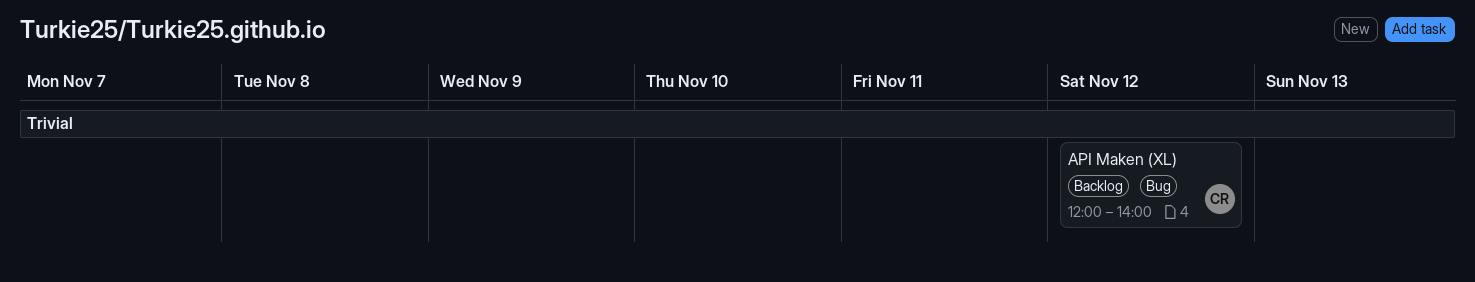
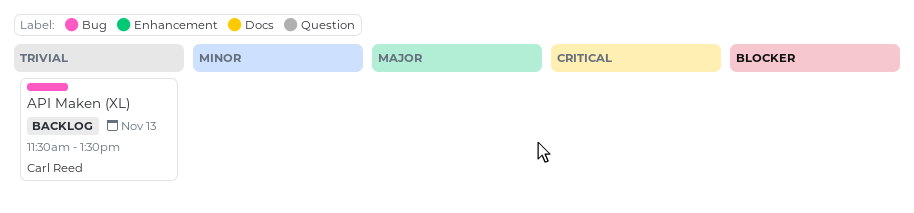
API Maken (XL), day: Nov 12 -> Nov 13
API Maken (XL), begins: 12:00 -> 11:30
API Maken (XL), ends: 14:00 -> 13:30

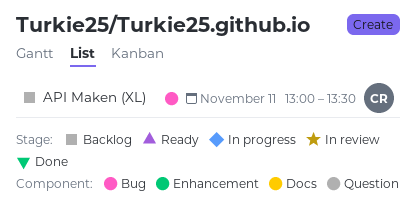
API Maken (XL), day: Nov 13 -> Nov 11
API Maken (XL), begins: 11:30 -> 13:00

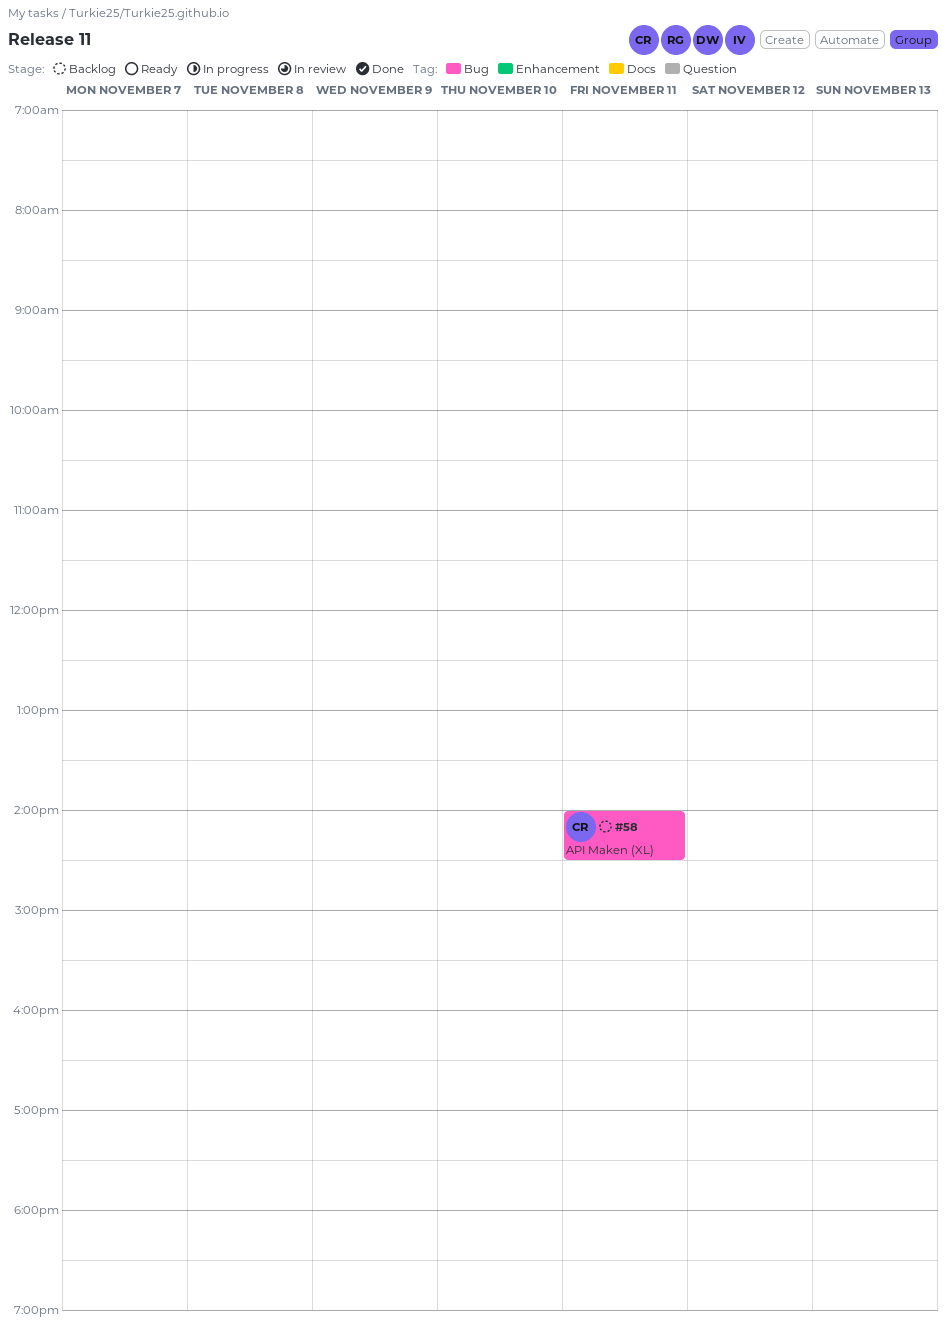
API Maken (XL), begins: 13:00 -> 14:00
API Maken (XL), ends: 13:30 -> 14:30

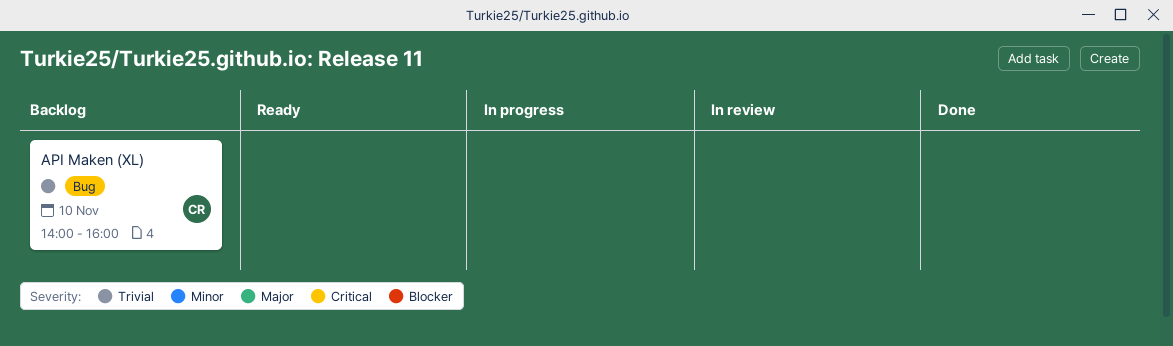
API Maken (XL), day: Nov 11 -> Nov 10
API Maken (XL), ends: 14:30 -> 16:00

